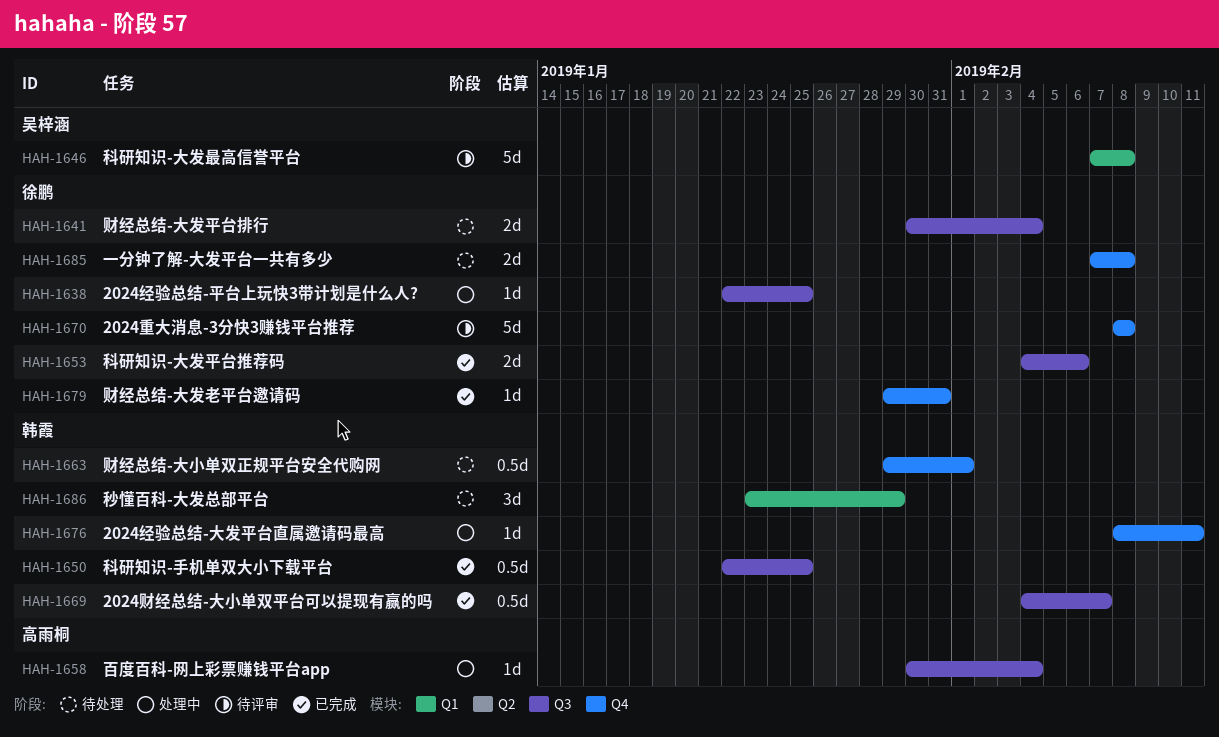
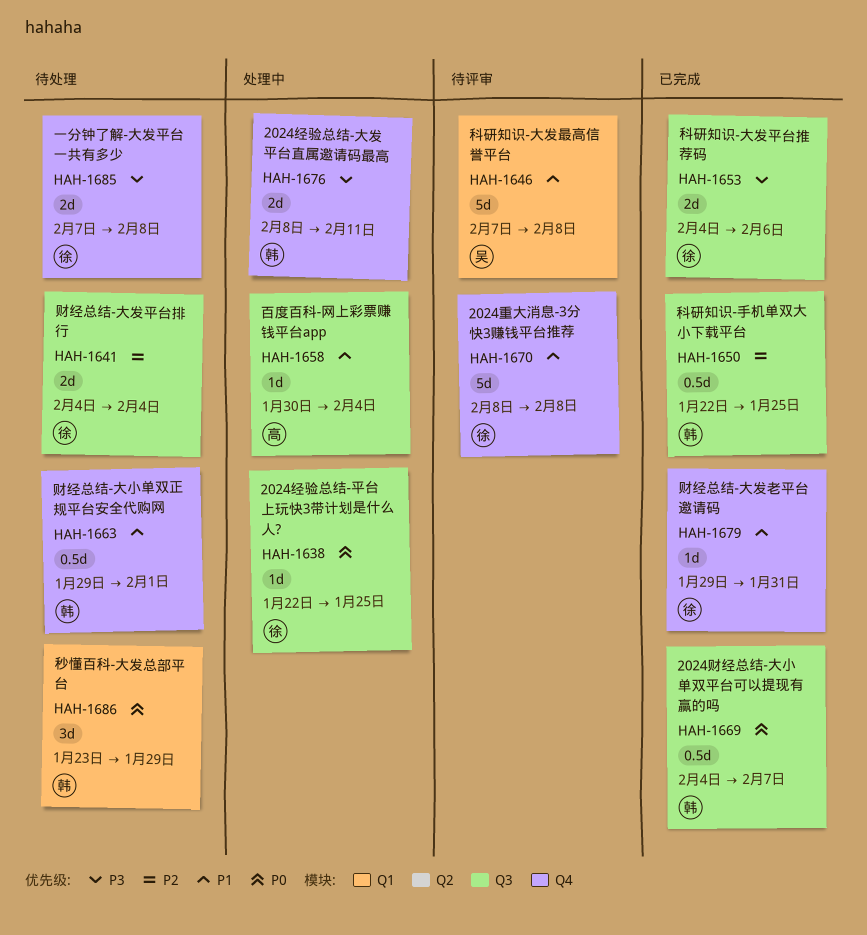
HAH-1641, start: Jan 30 -> Feb 4
HAH-1676, estimate: 1d -> 2d

